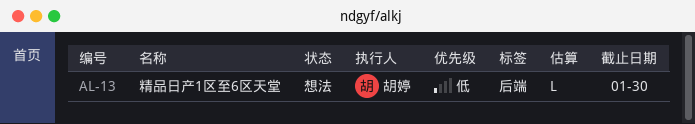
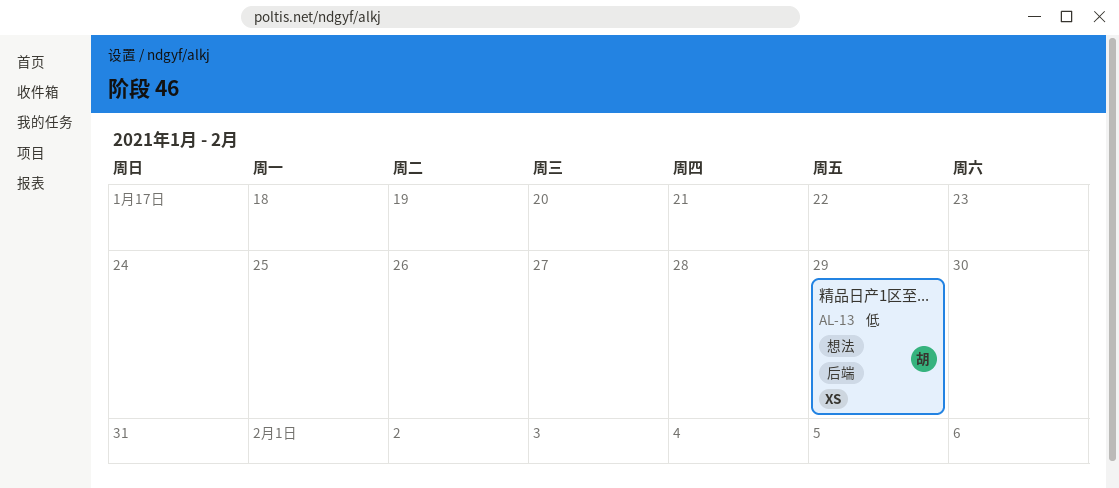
AL-13, estimate: L -> XS
AL-13, due: Jan 30 -> Jan 29

